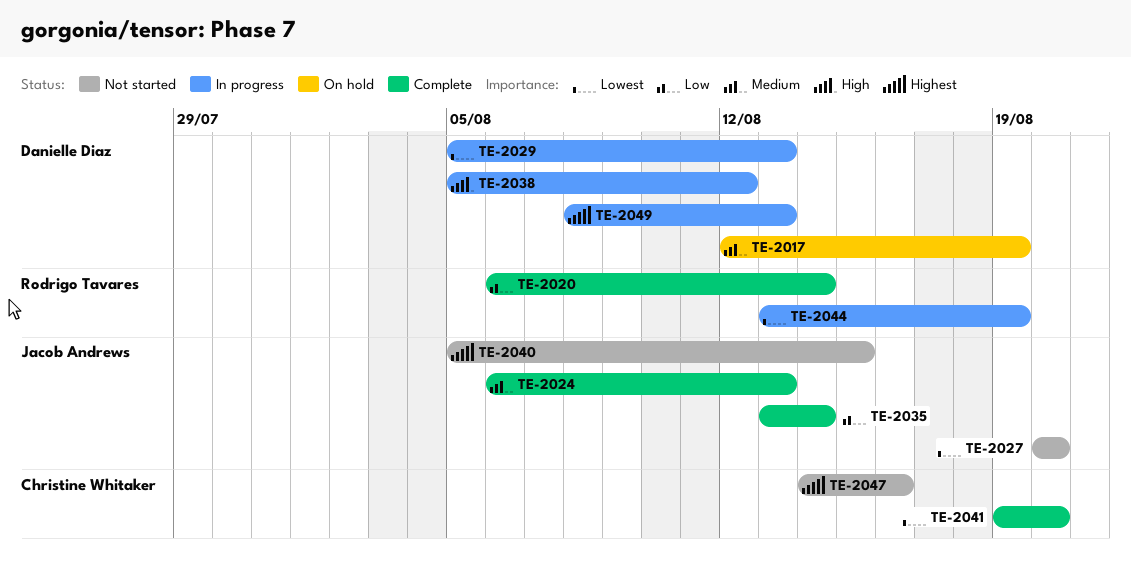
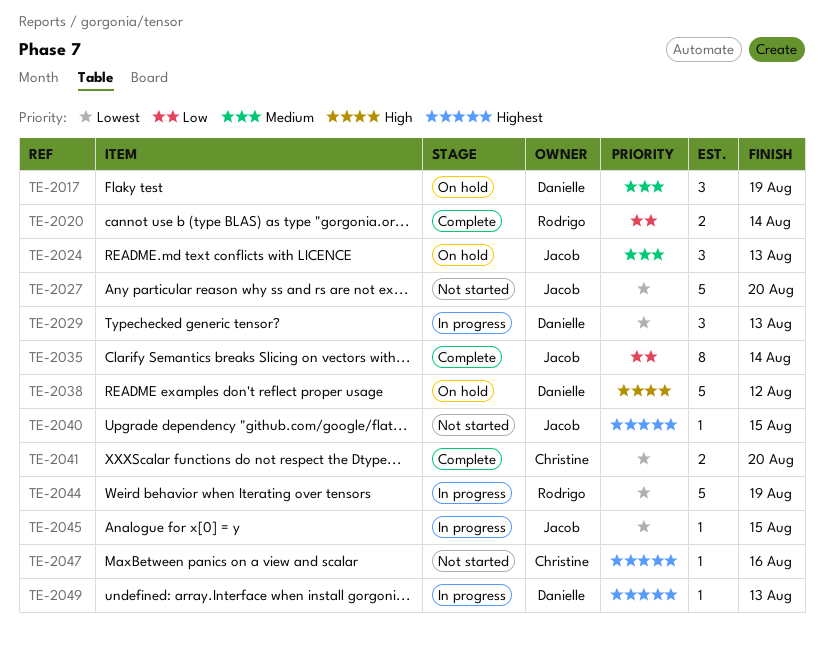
TE-2024, status: Complete -> On hold
TE-2038, status: In progress -> On hold
TE-2045: none -> present

